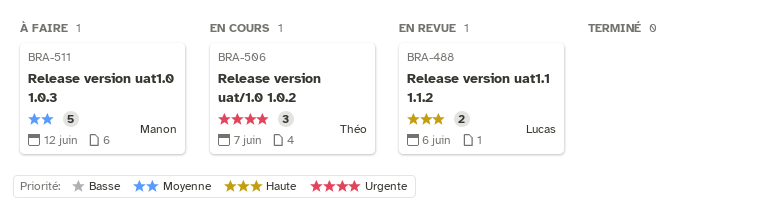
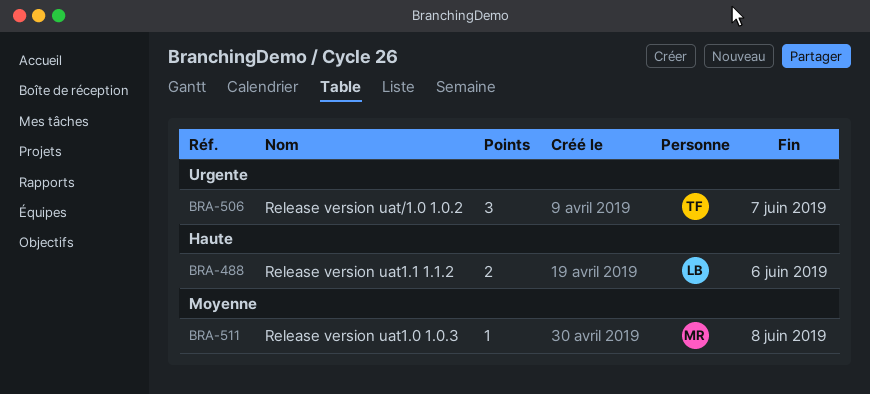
BRA-511, estimate: 5 -> 1
BRA-511, due: Jun 12 -> Jun 8

